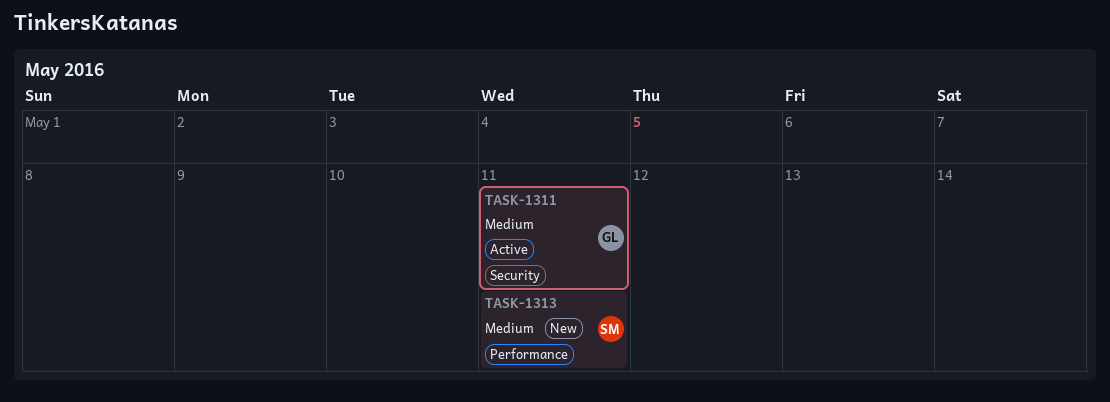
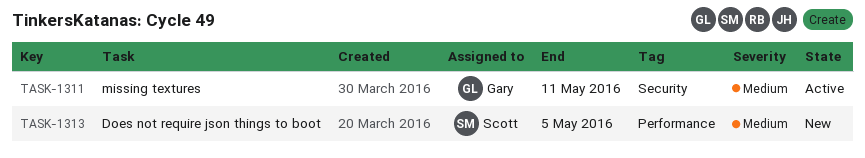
TASK-1313, due: May 11 -> May 5

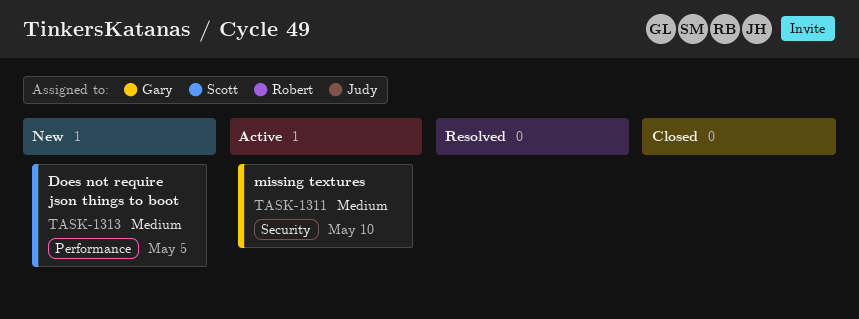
TASK-1311, due: May 11 -> May 10

